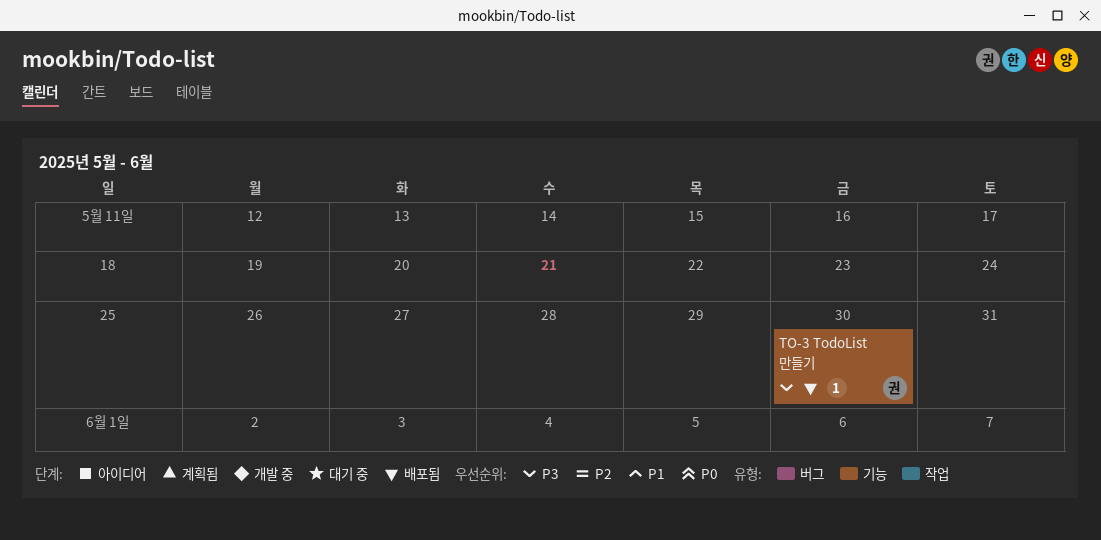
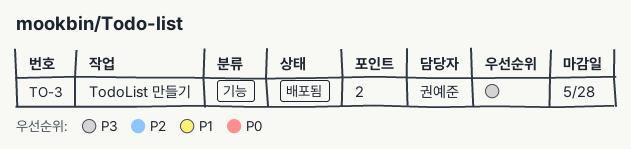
TO-3, estimate: 1 -> 2
TO-3, due: May 30 -> May 28

